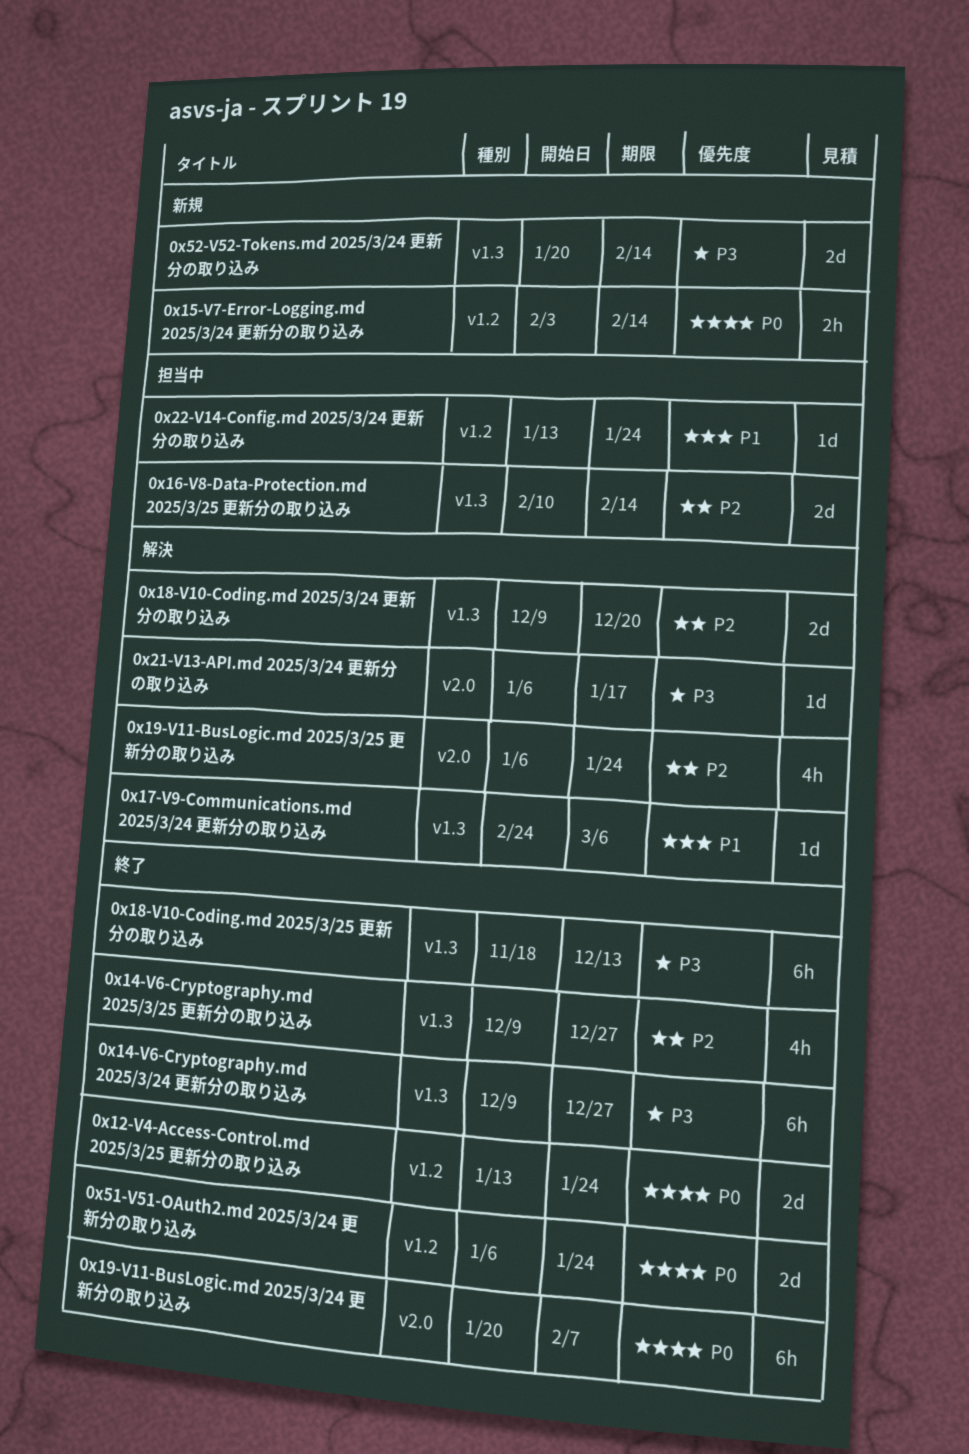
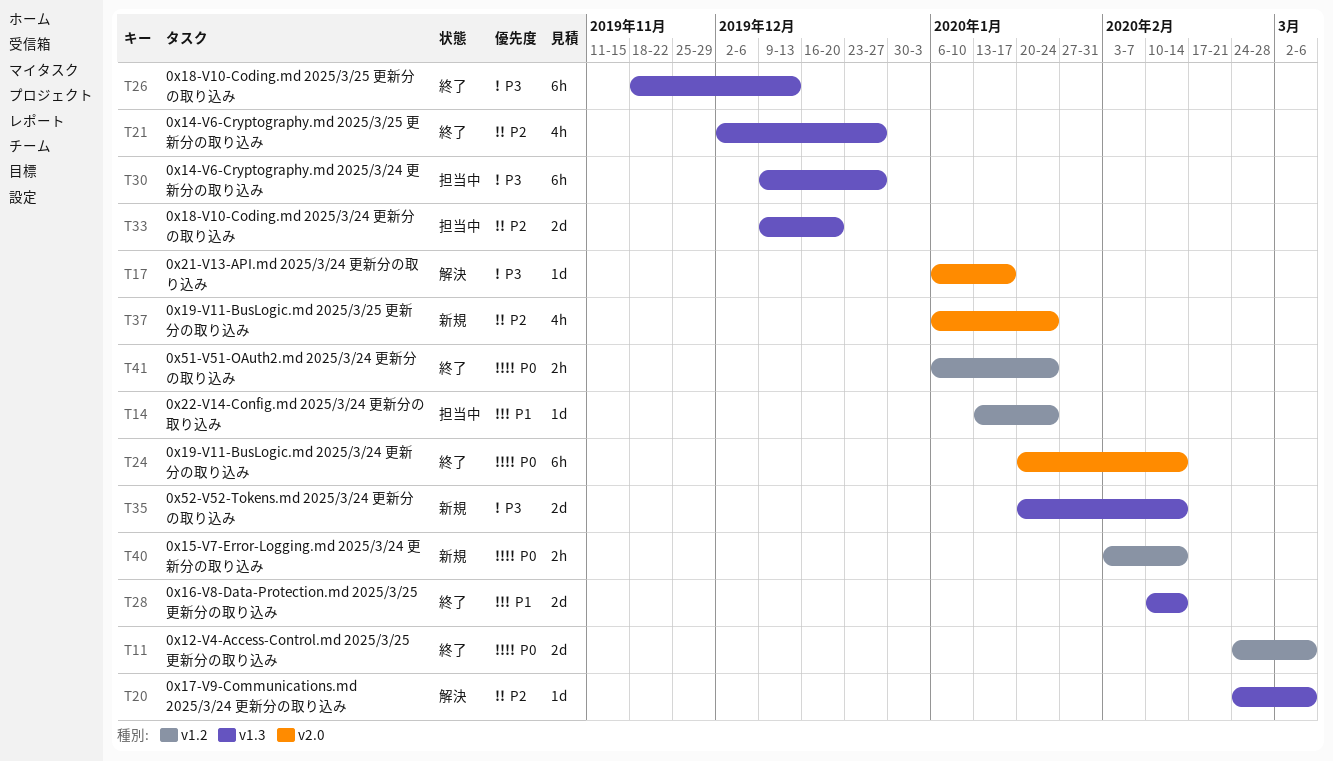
0x12-V4-Access-Control.md 2025/3/25 更新分の取り込み, start: Jan 13 -> Feb 24
0x12-V4-Access-Control.md 2025/3/25 更新分の取り込み, due: Jan 24 -> Mar 6
0x14-V6-Cryptography.md 2025/3/24 更新分の取り込み, status: 終了 -> 担当中
0x14-V6-Cryptography.md 2025/3/25 更新分の取り込み, start: Dec 9 -> Dec 2
0x16-V8-Data-Protection.md 2025/3/25 更新分の取り込み, status: 担当中 -> 終了
0x16-V8-Data-Protection.md 2025/3/25 更新分の取り込み, priority: P2 -> P1
0x17-V9-Communications.md 2025/3/24 更新分の取り込み, priority: P1 -> P2
0x18-V10-Coding.md 2025/3/24 更新分の取り込み, status: 解決 -> 担当中
0x19-V11-BusLogic.md 2025/3/24 更新分の取り込み, due: Feb 7 -> Feb 14
0x19-V11-BusLogic.md 2025/3/25 更新分の取り込み, status: 解決 -> 新規
0x51-V51-OAuth2.md 2025/3/24 更新分の取り込み, estimate: 2d -> 2h

